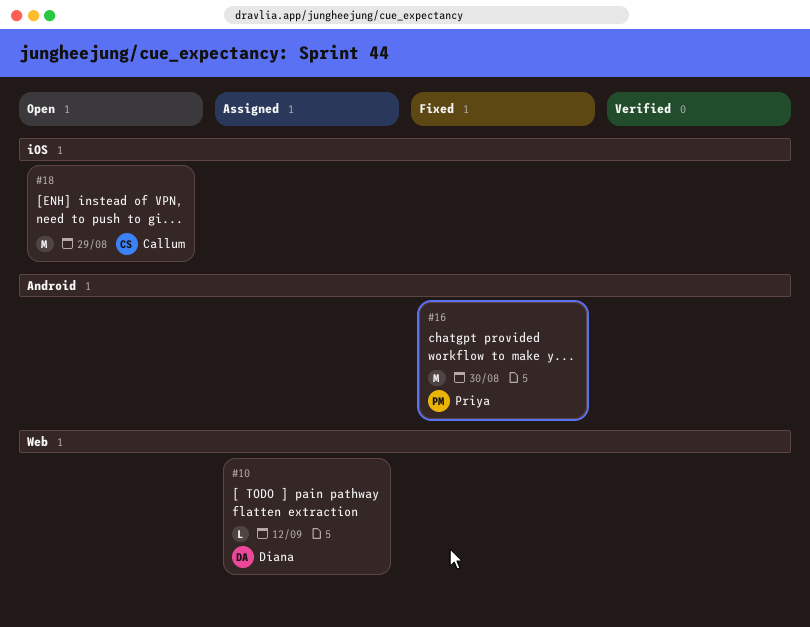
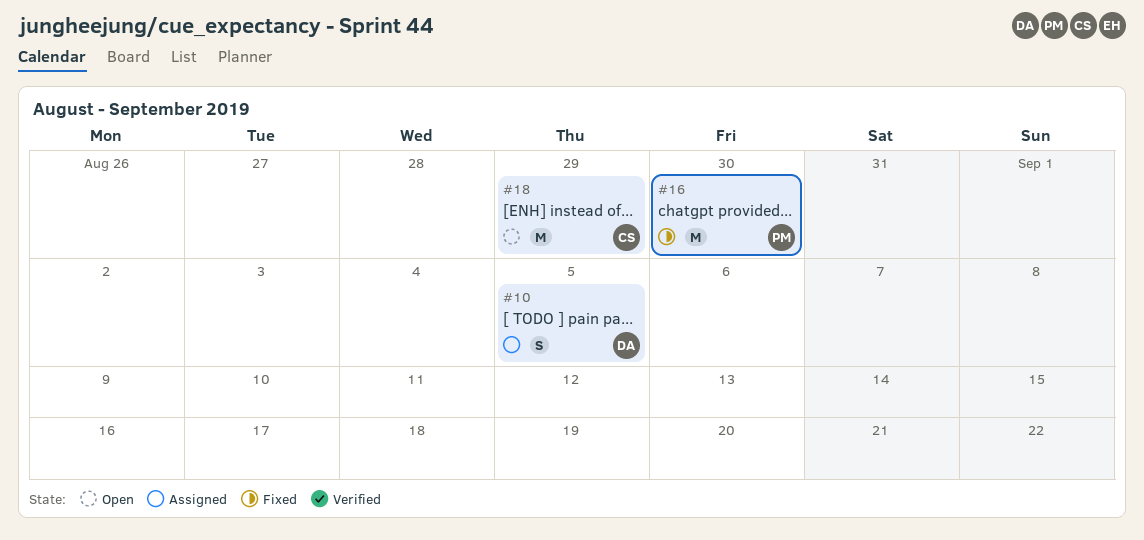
#10, estimate: L -> S
#10, due: Sep 12 -> Sep 5

